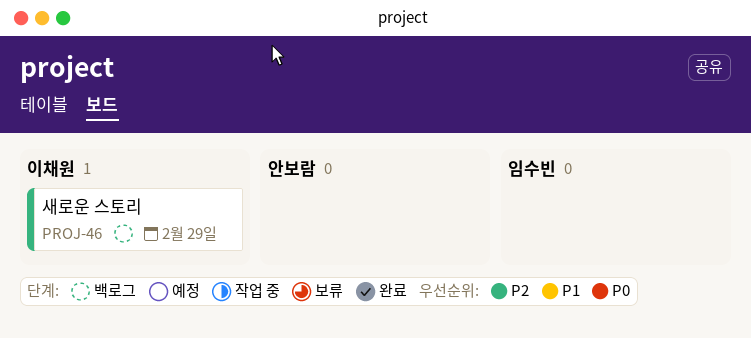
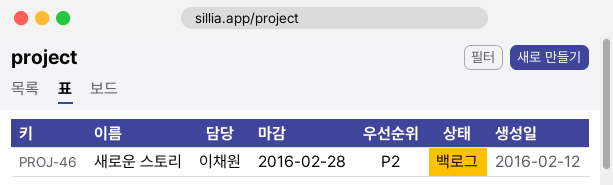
PROJ-46, due: Feb 29 -> Feb 28

